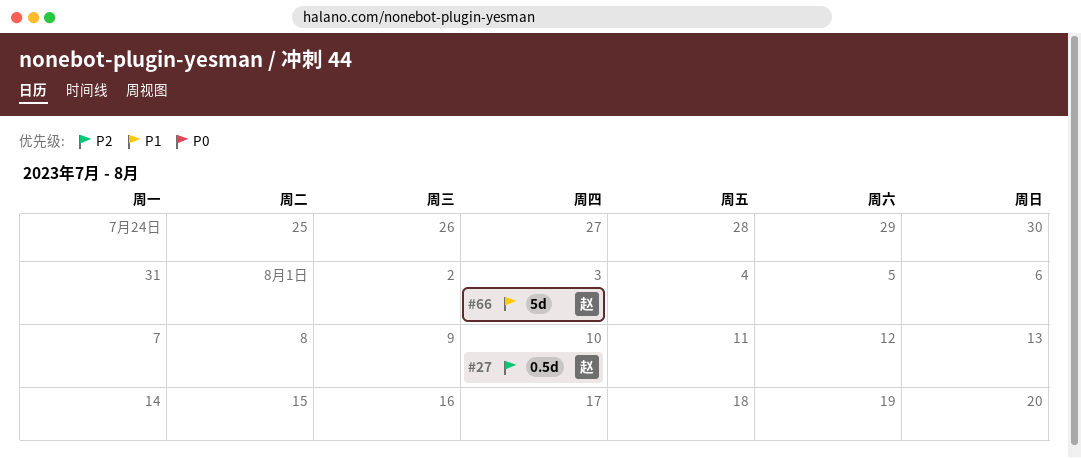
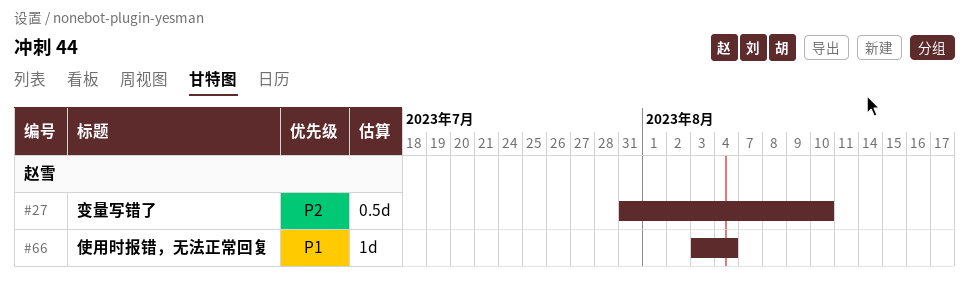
#66, estimate: 5d -> 1d
#66, due: Aug 3 -> Aug 4

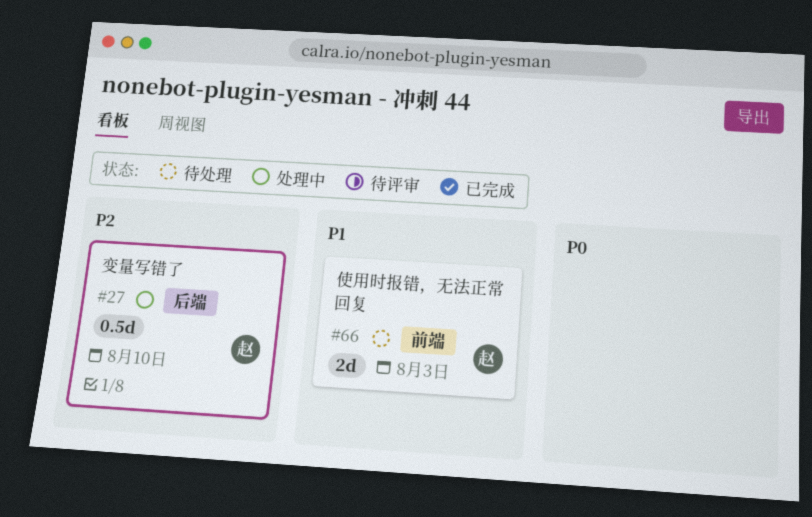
#66, estimate: 1d -> 2d
#66, due: Aug 4 -> Aug 3

